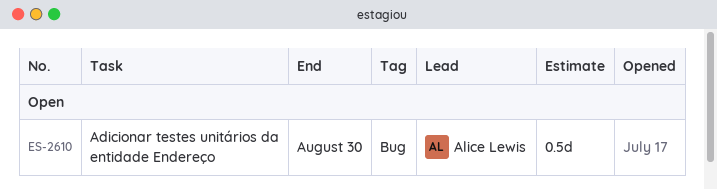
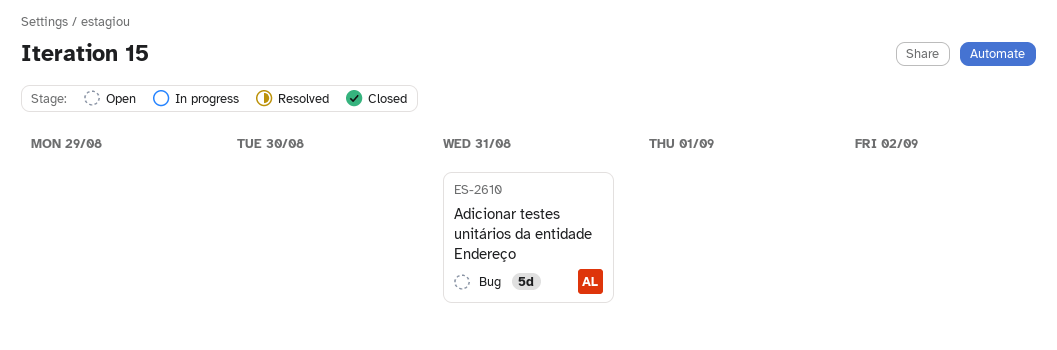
ES-2610, estimate: 0.5d -> 5d
ES-2610, due: Aug 30 -> Aug 31

